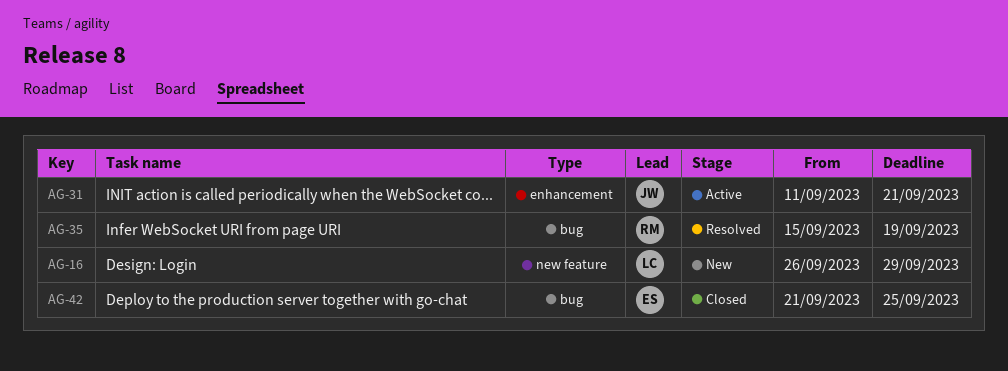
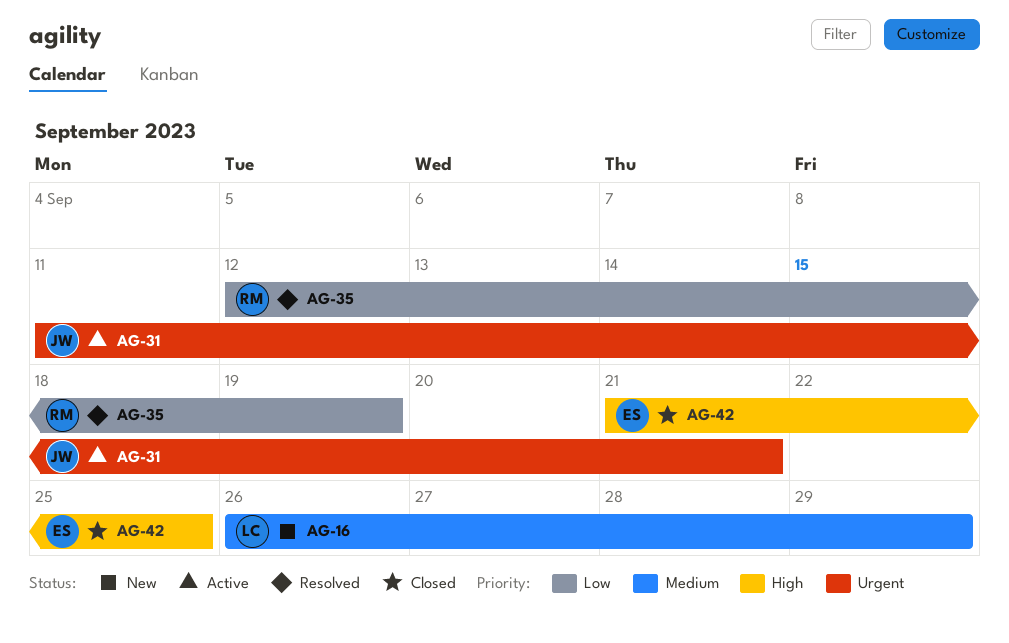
AG-35, start: Sep 15 -> Sep 12

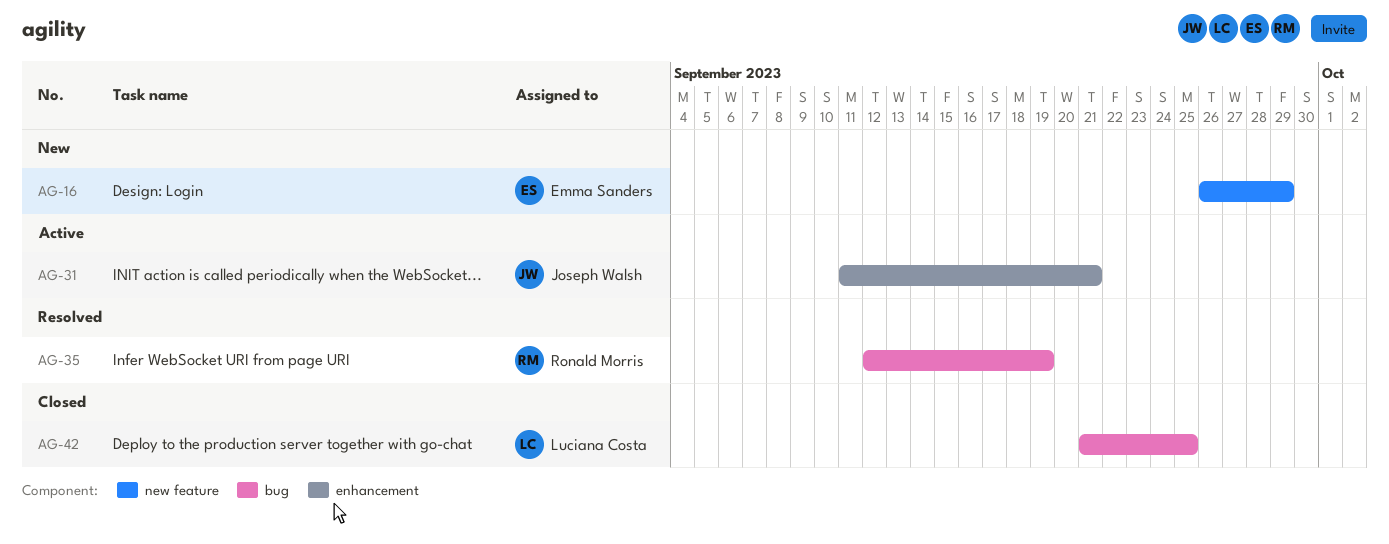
AG-16, owner: Luciana Costa -> Emma Sanders
AG-42, owner: Emma Sanders -> Luciana Costa

